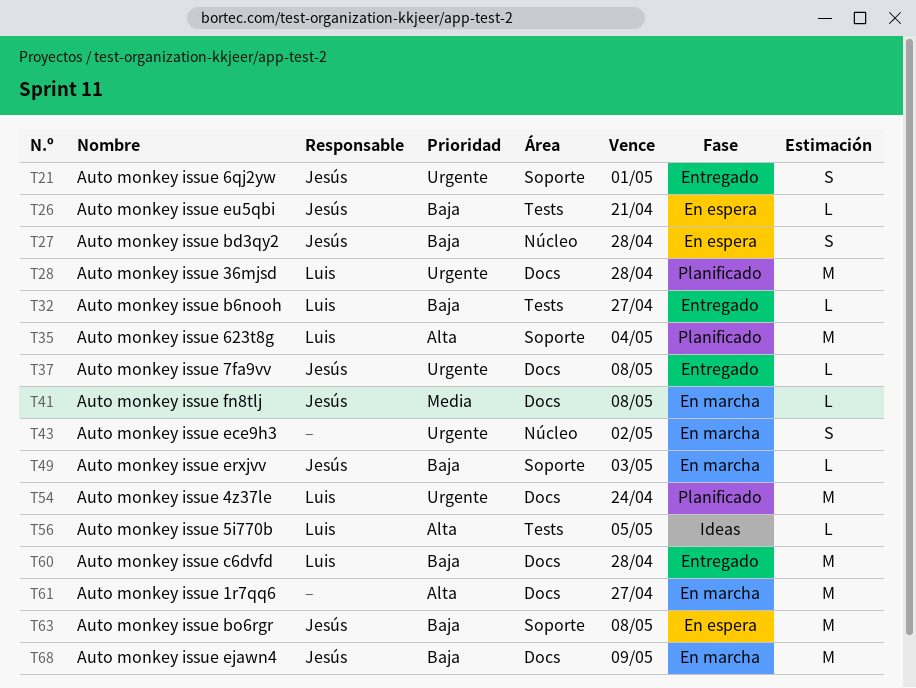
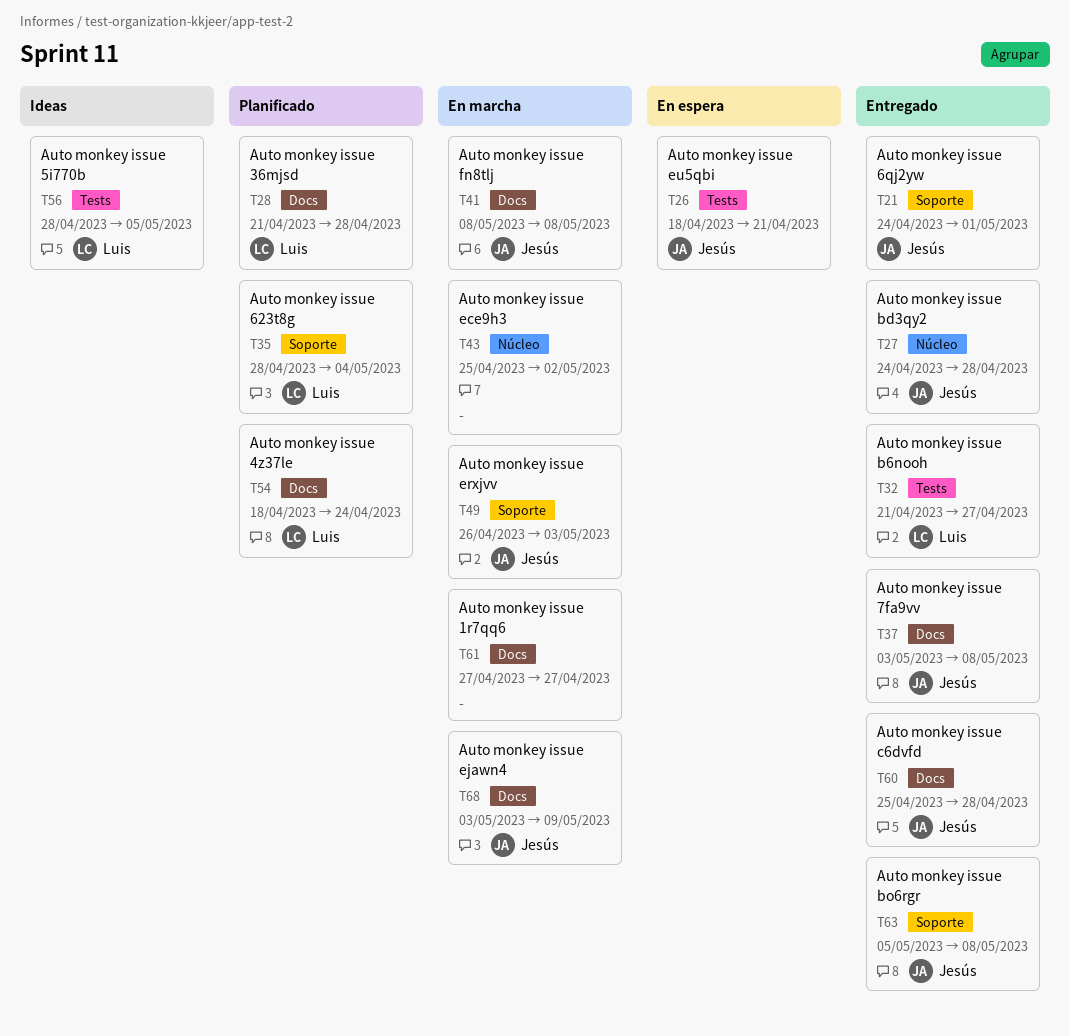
T27, status: En espera -> Entregado
T60, owner: Luis -> Jesús
T63, status: En espera -> Entregado

